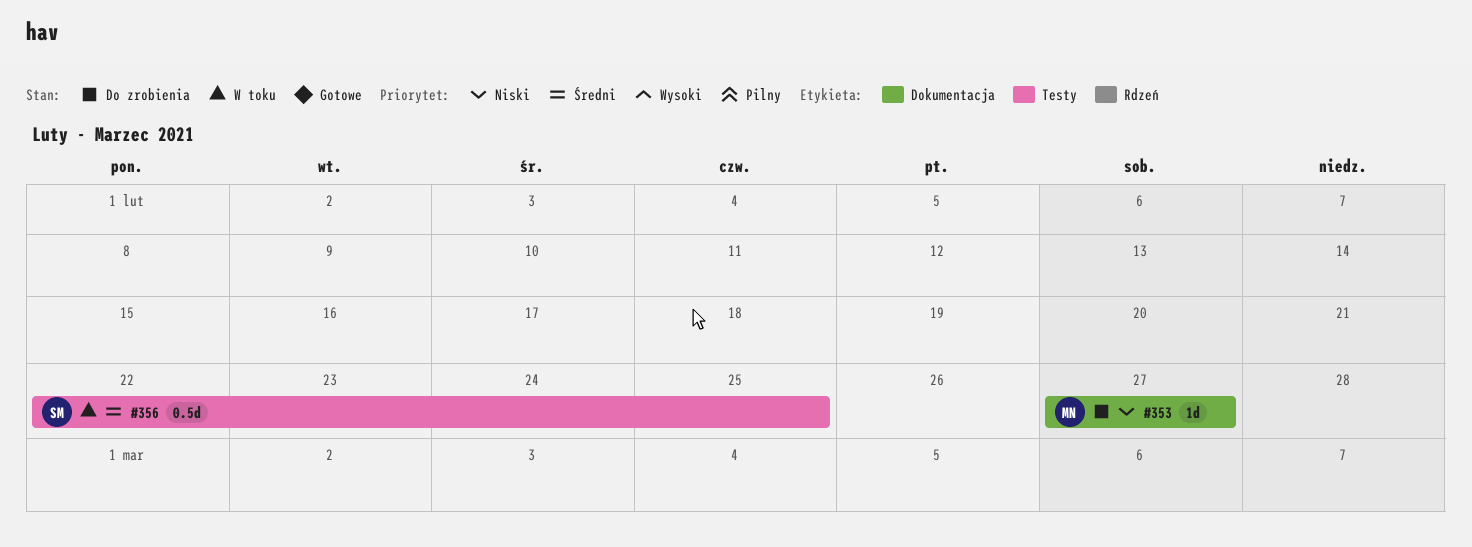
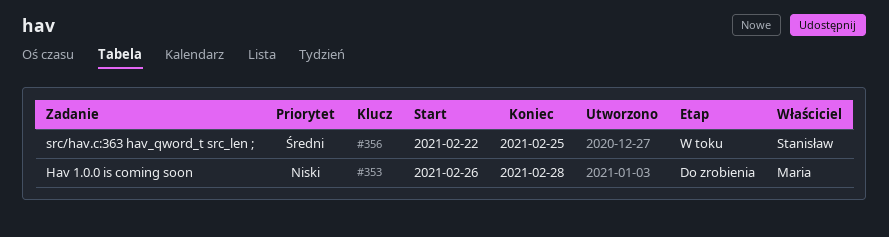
#353, start: Feb 27 -> Feb 26
#353, due: Feb 27 -> Feb 28

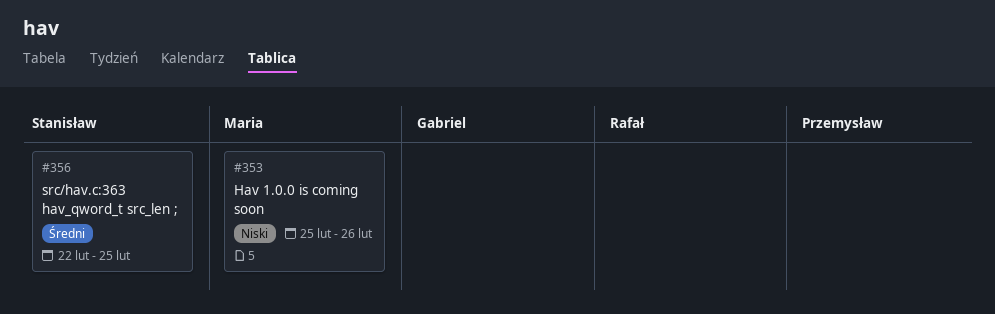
#353, start: Feb 26 -> Feb 25
#353, due: Feb 28 -> Feb 26

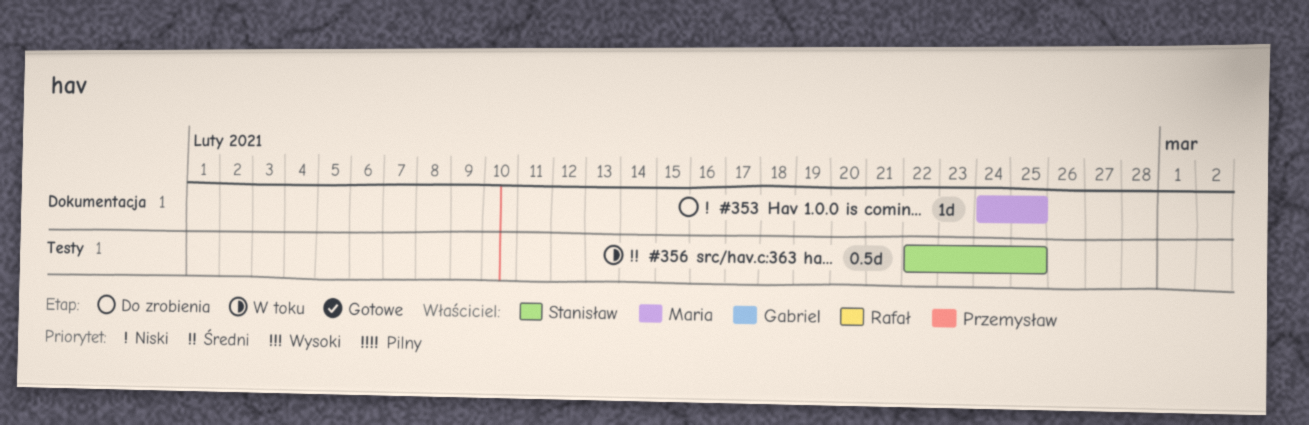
#353, start: Feb 25 -> Feb 24
#353, due: Feb 26 -> Feb 25

